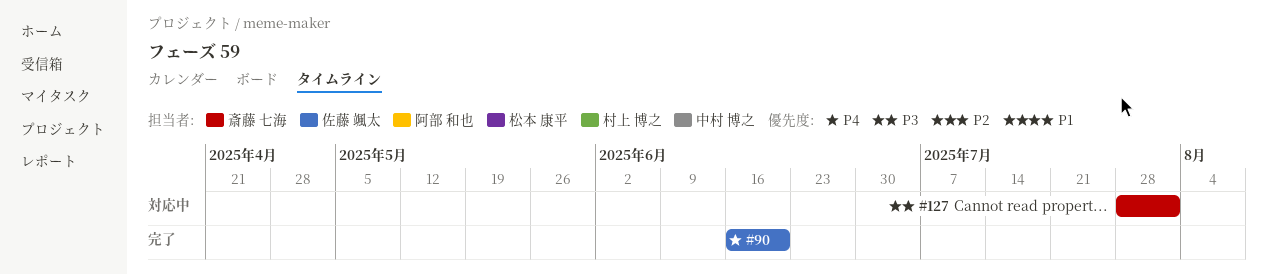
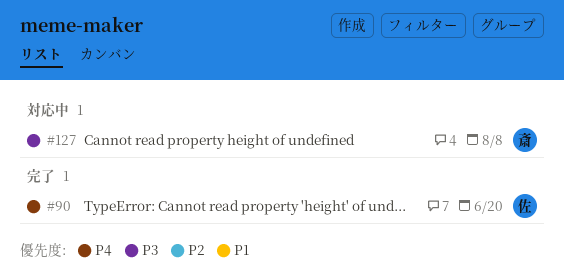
#127, due: Aug 1 -> Aug 8

